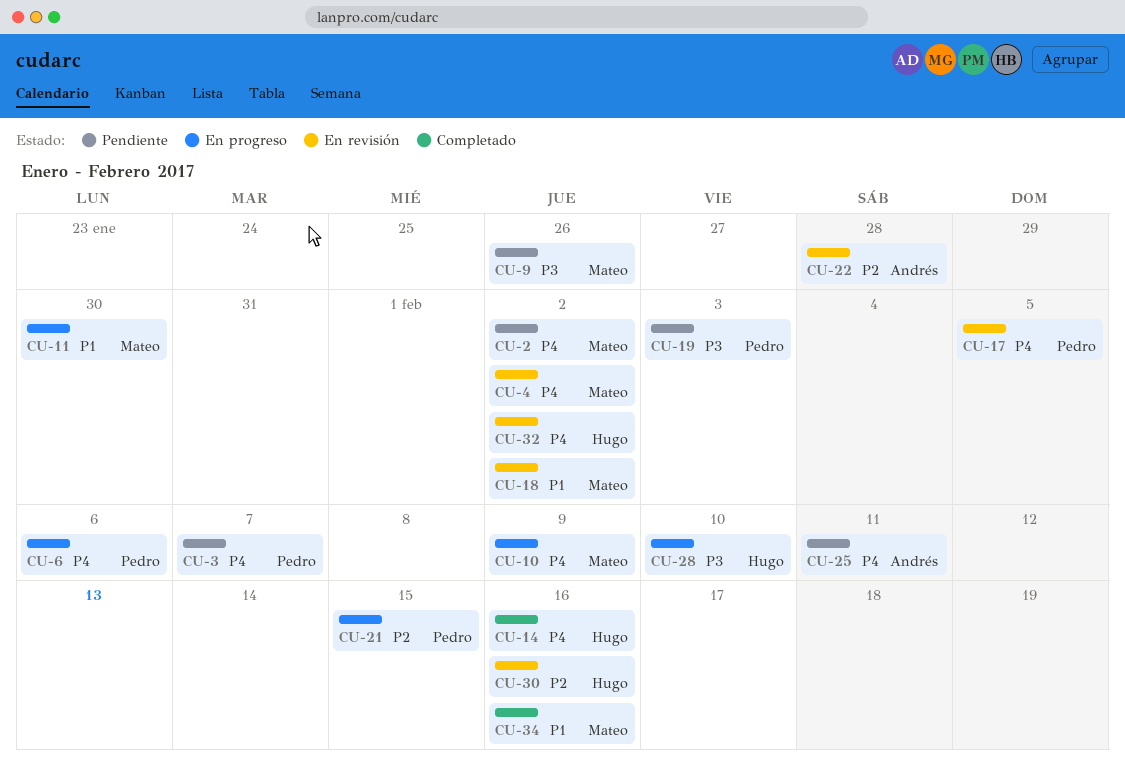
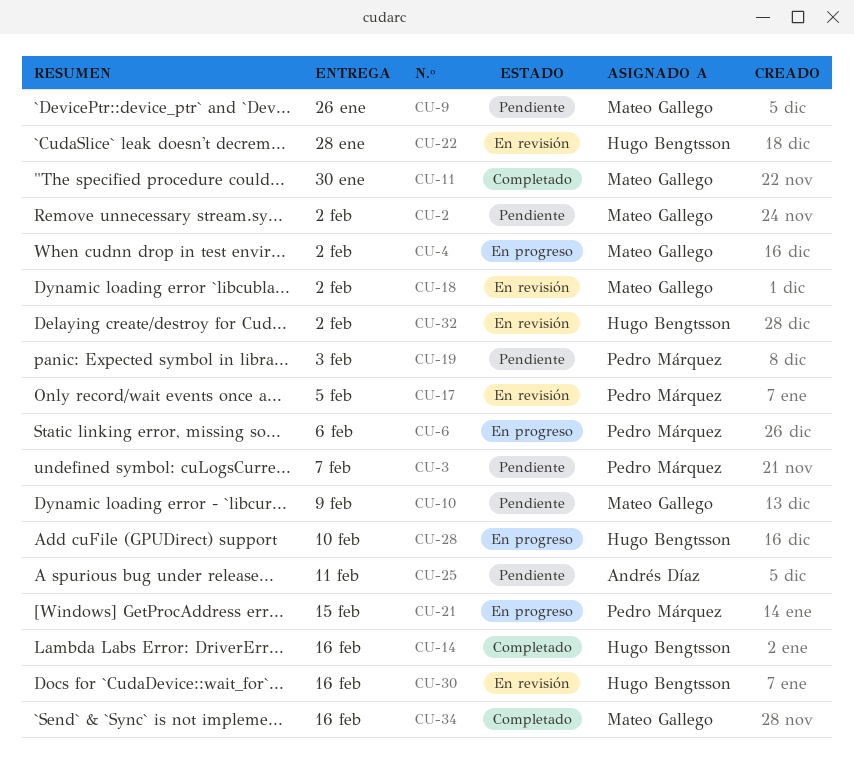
CU-4, status: En revisión -> En progreso
CU-10, status: En progreso -> Pendiente
CU-11, status: En progreso -> Completado
CU-22, owner: Andrés Díaz -> Hugo Bengtsson

